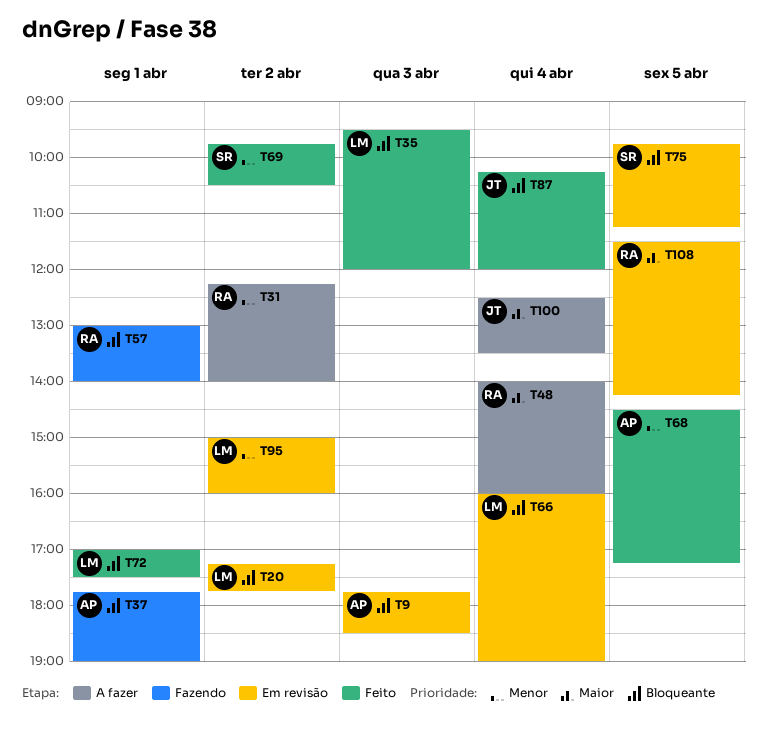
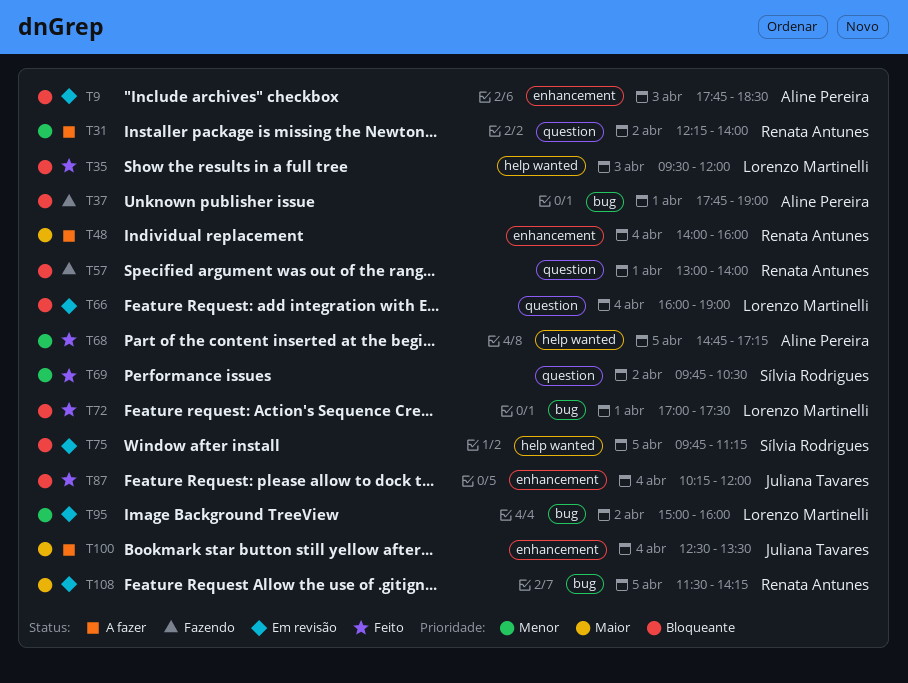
T20: present -> none
T68, begins: 14:30 -> 14:45

